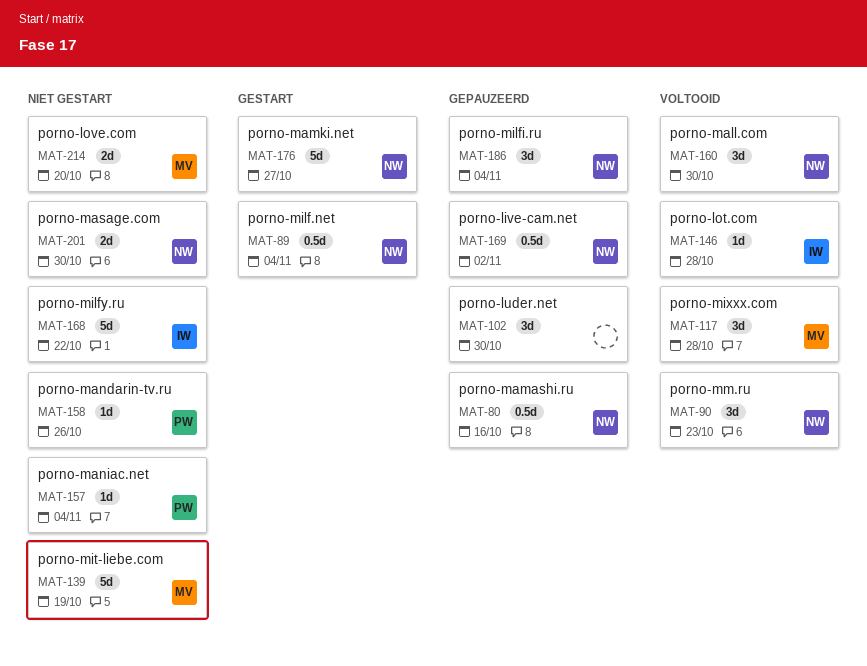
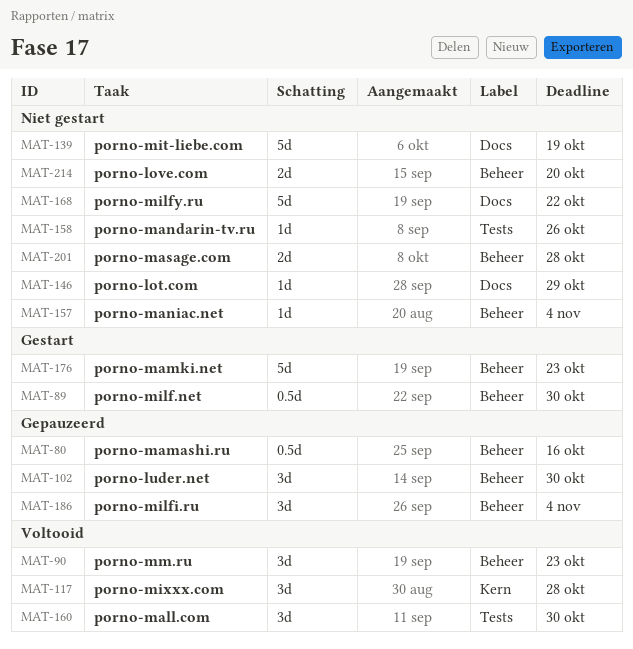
MAT-89, due: Nov 4 -> Oct 30
MAT-146, status: Voltooid -> Niet gestart
MAT-146, due: Oct 28 -> Oct 29
MAT-169: present -> none
MAT-176, due: Oct 27 -> Oct 23
MAT-201, due: Oct 30 -> Oct 28

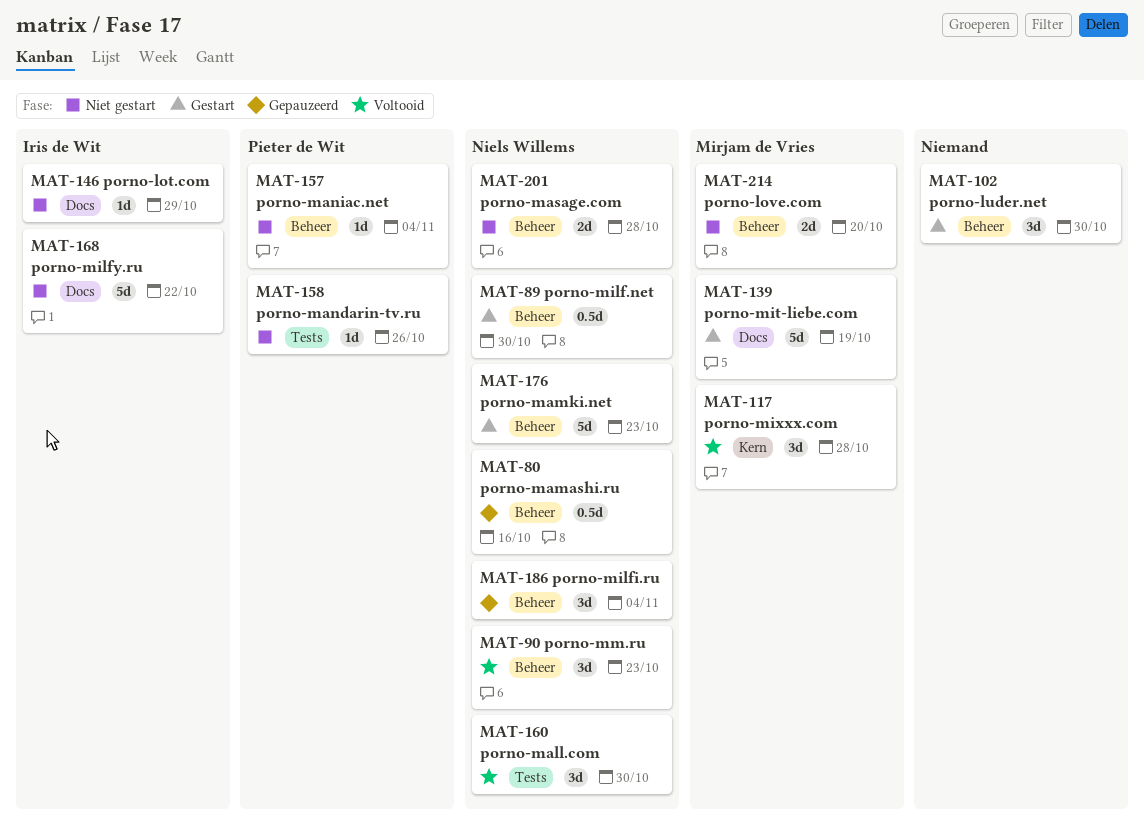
MAT-102, status: Gepauzeerd -> Gestart
MAT-139, status: Niet gestart -> Gestart

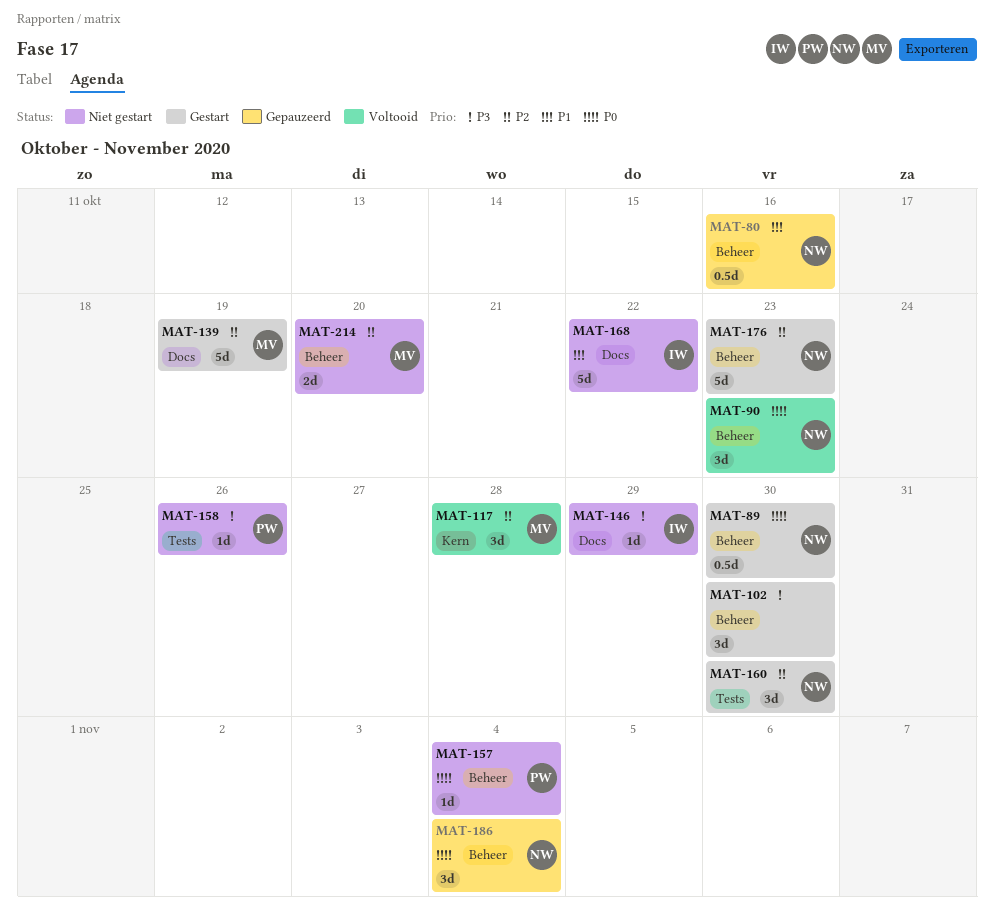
MAT-160, status: Voltooid -> Gestart
MAT-201: present -> none

